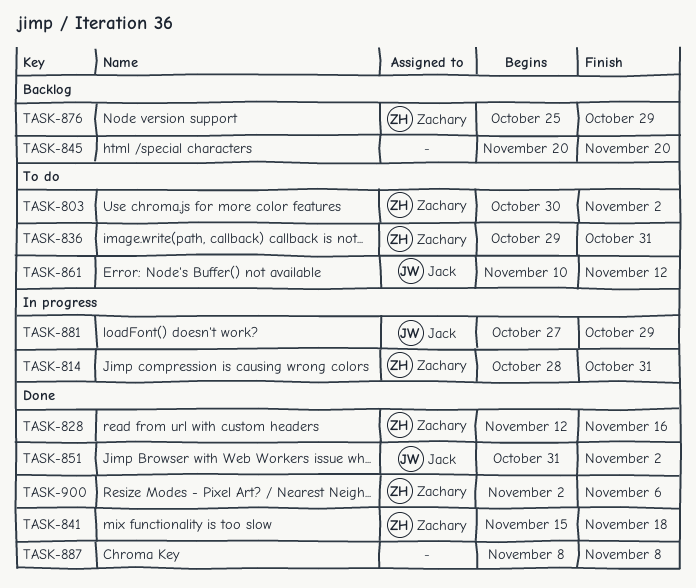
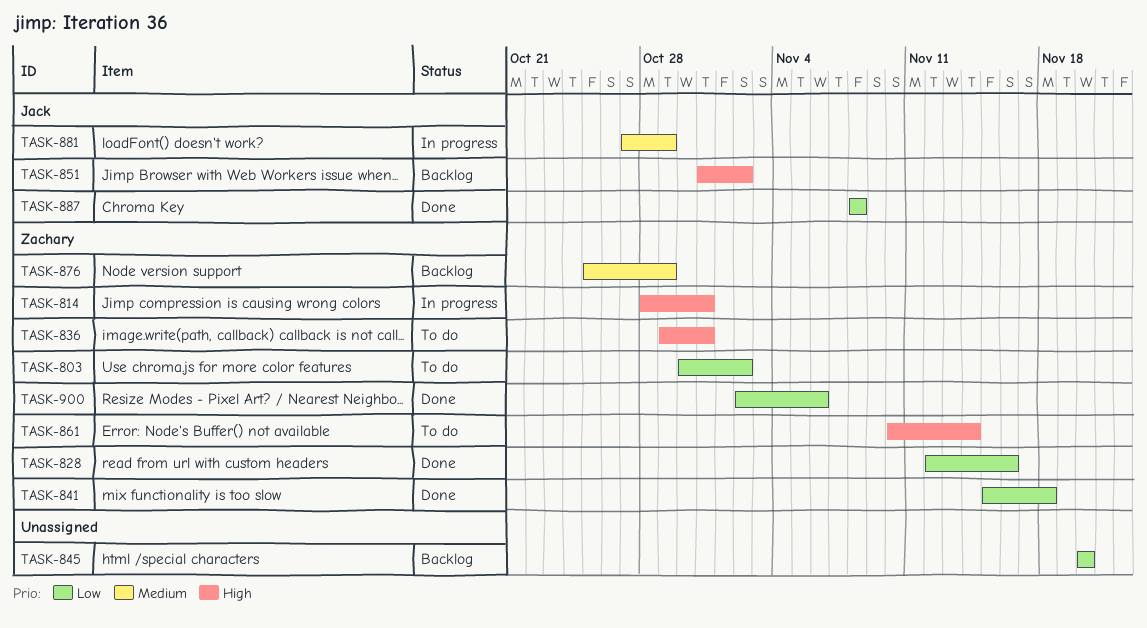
TASK-851, status: Done -> Backlog
TASK-861, owner: Jack -> Zachary
TASK-861, due: Nov 12 -> Nov 14
TASK-887, owner: none -> Jack

